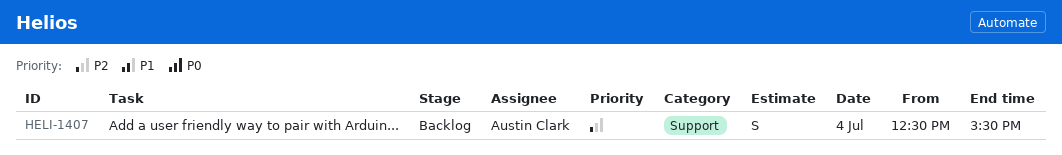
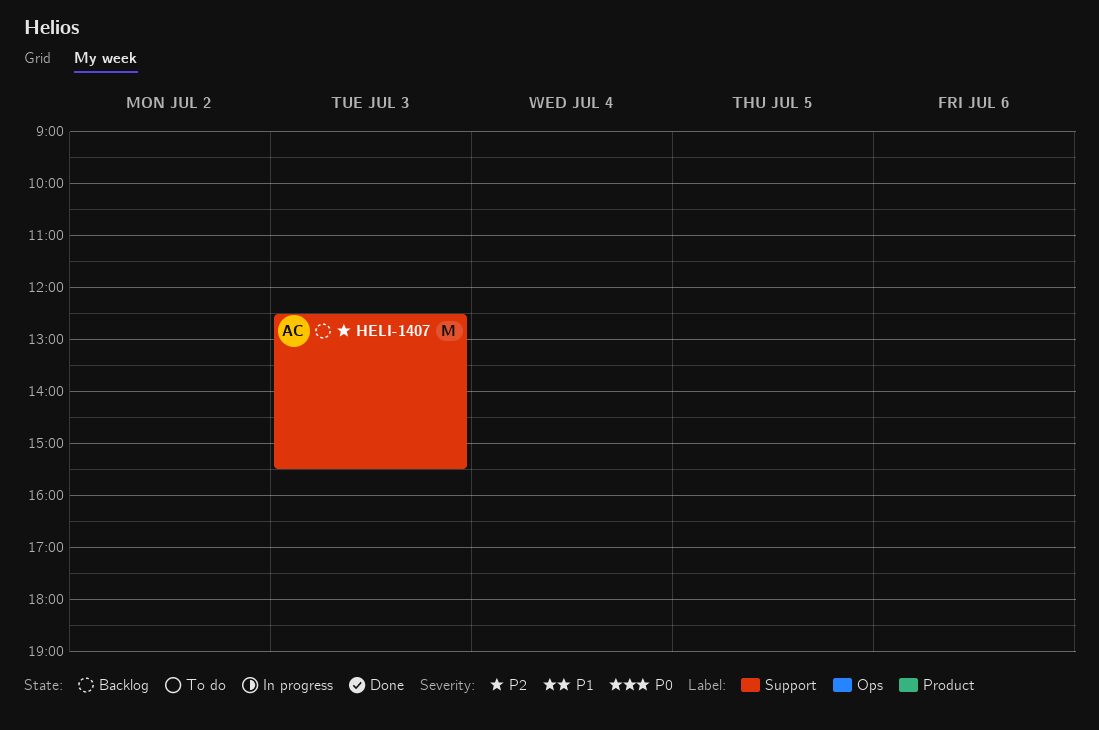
HELI-1407, estimate: S -> M
HELI-1407, day: Jul 4 -> Jul 3

